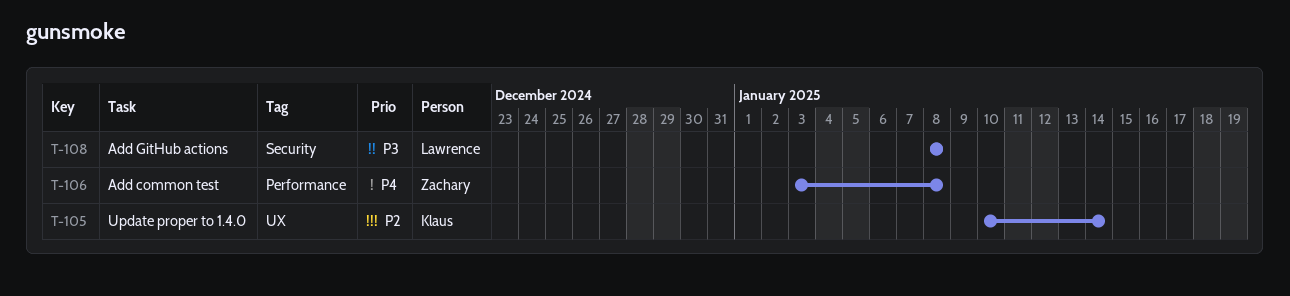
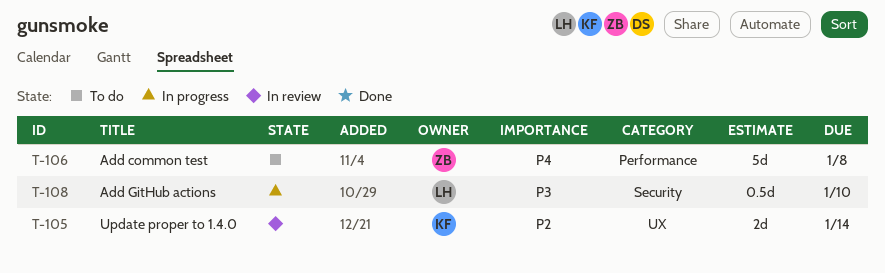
T-108, due: Jan 8 -> Jan 10

